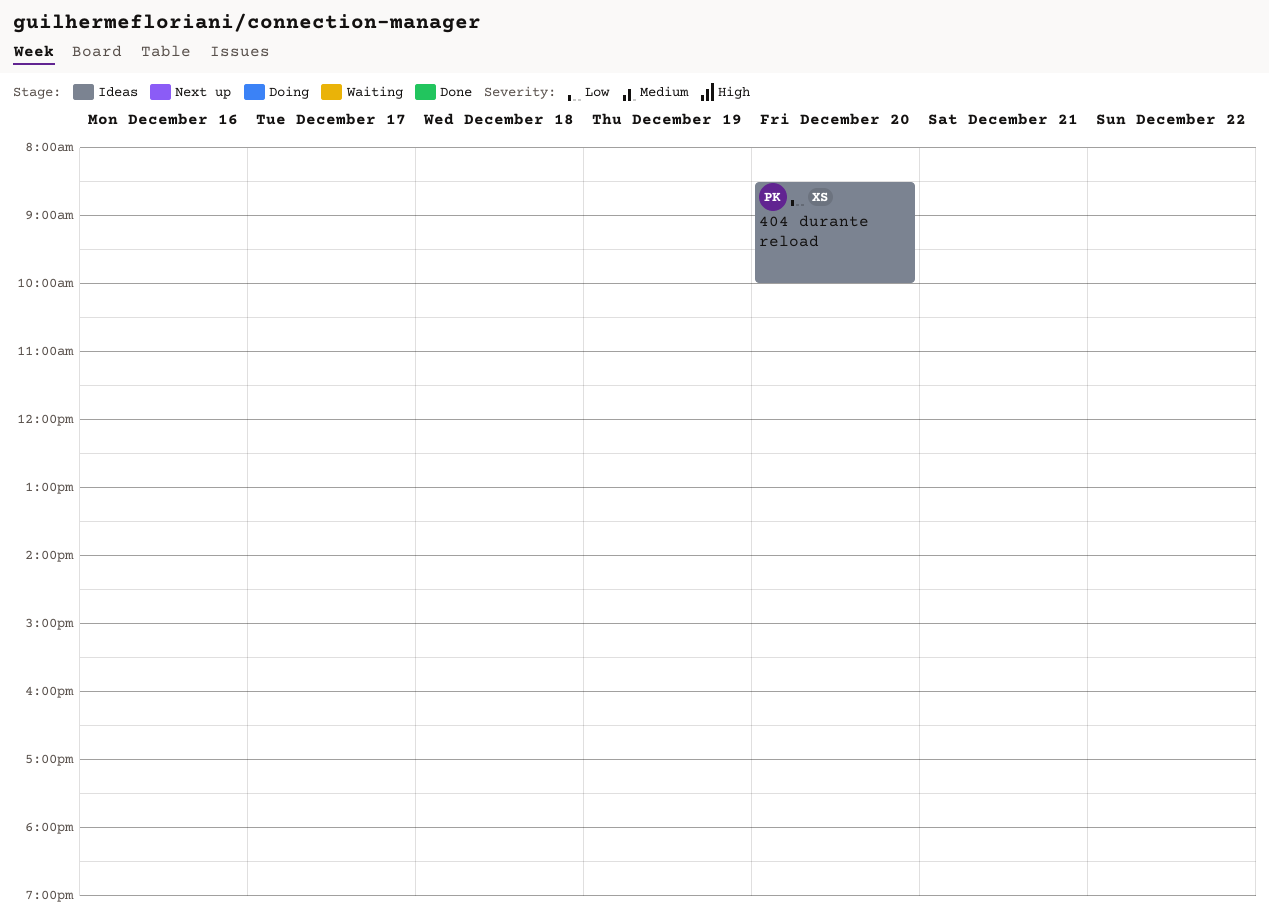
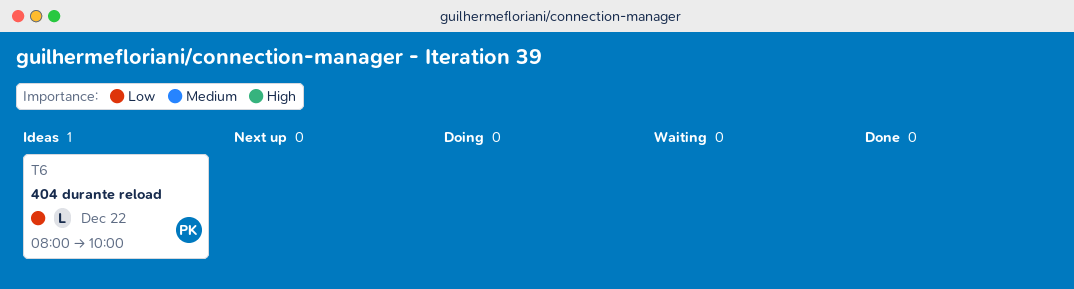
404 durante reload, estimate: XS -> L
404 durante reload, day: Dec 20 -> Dec 22
404 durante reload, begins: 08:30 -> 08:00

